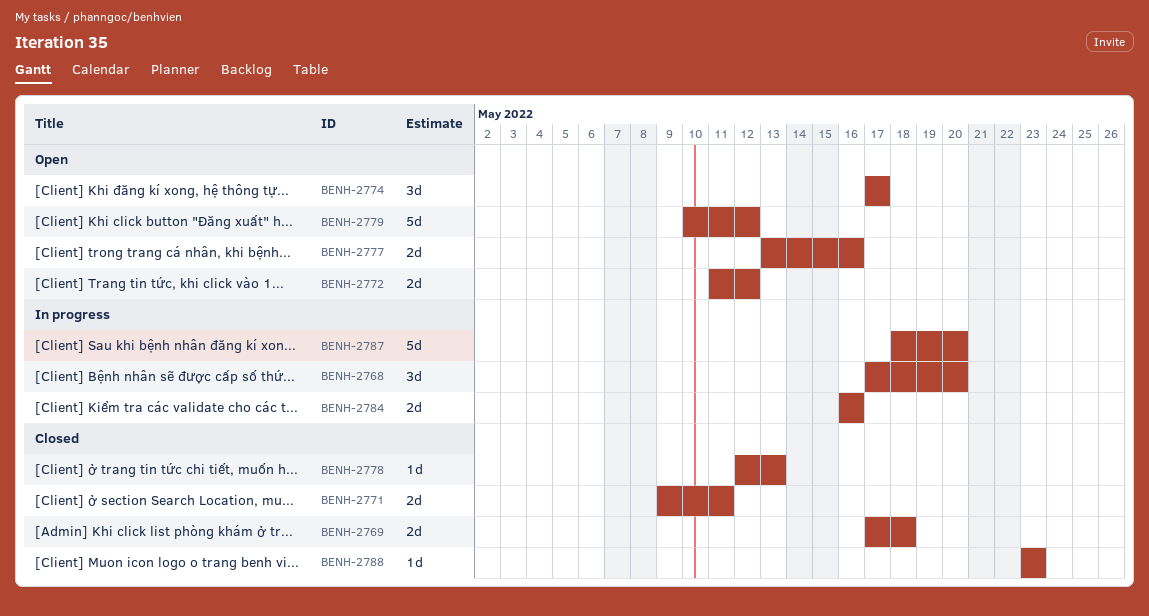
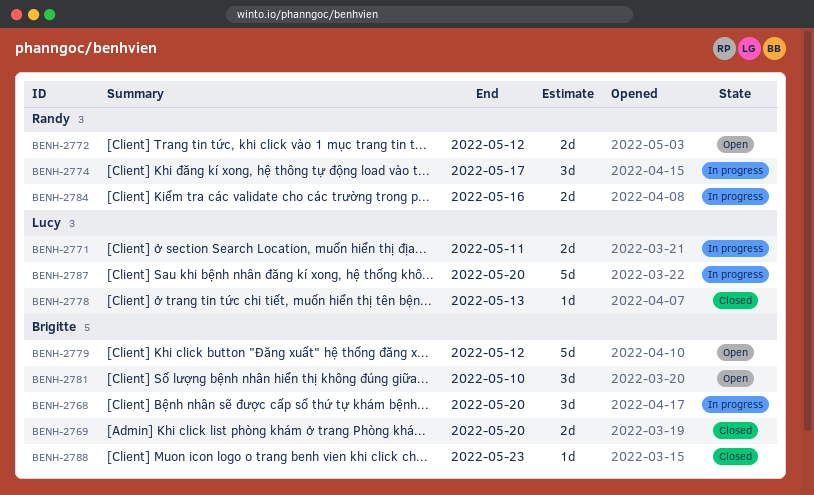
BENH-2769, due: May 18 -> May 20
BENH-2771, status: Closed -> In progress
BENH-2774, status: Open -> In progress
BENH-2777: present -> none
BENH-2781: none -> present

